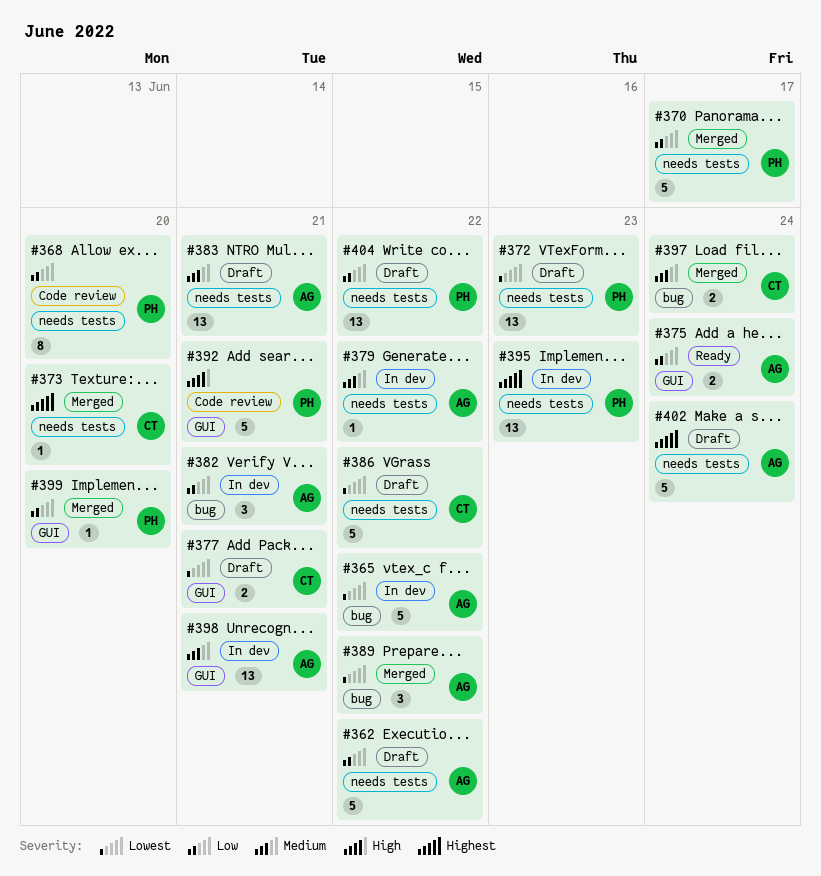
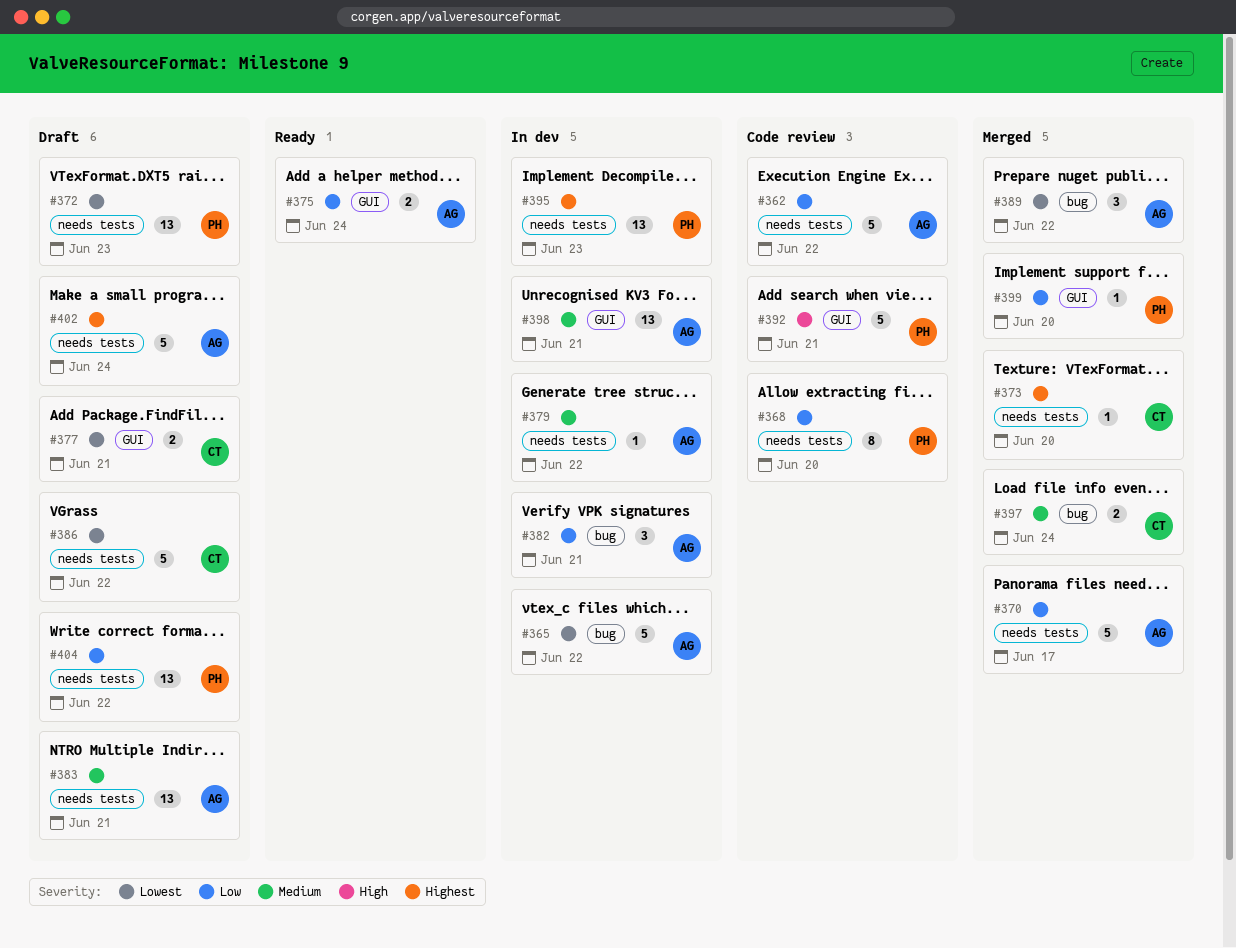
#362, status: Draft -> Code review
#370, owner: PH -> AG

